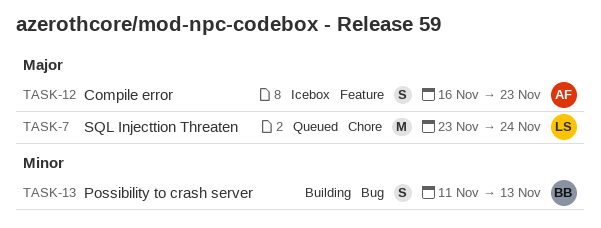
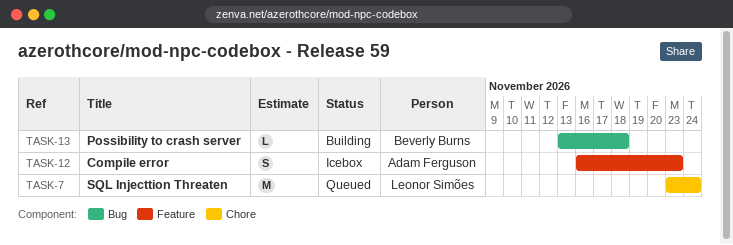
TASK-13, estimate: S -> L
TASK-13, start: Nov 11 -> Nov 13
TASK-13, due: Nov 13 -> Nov 18

